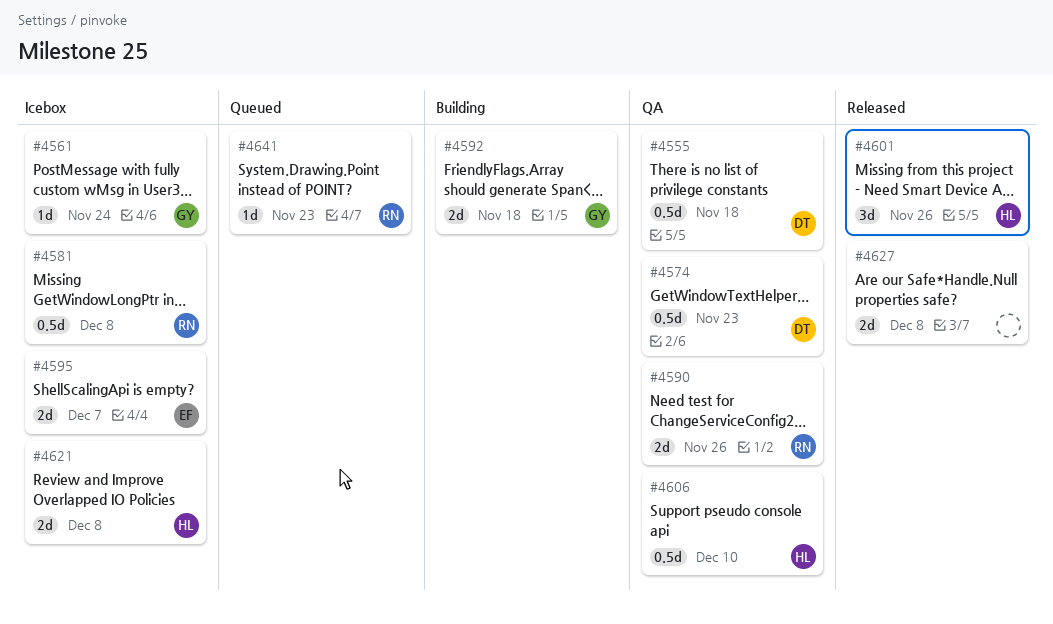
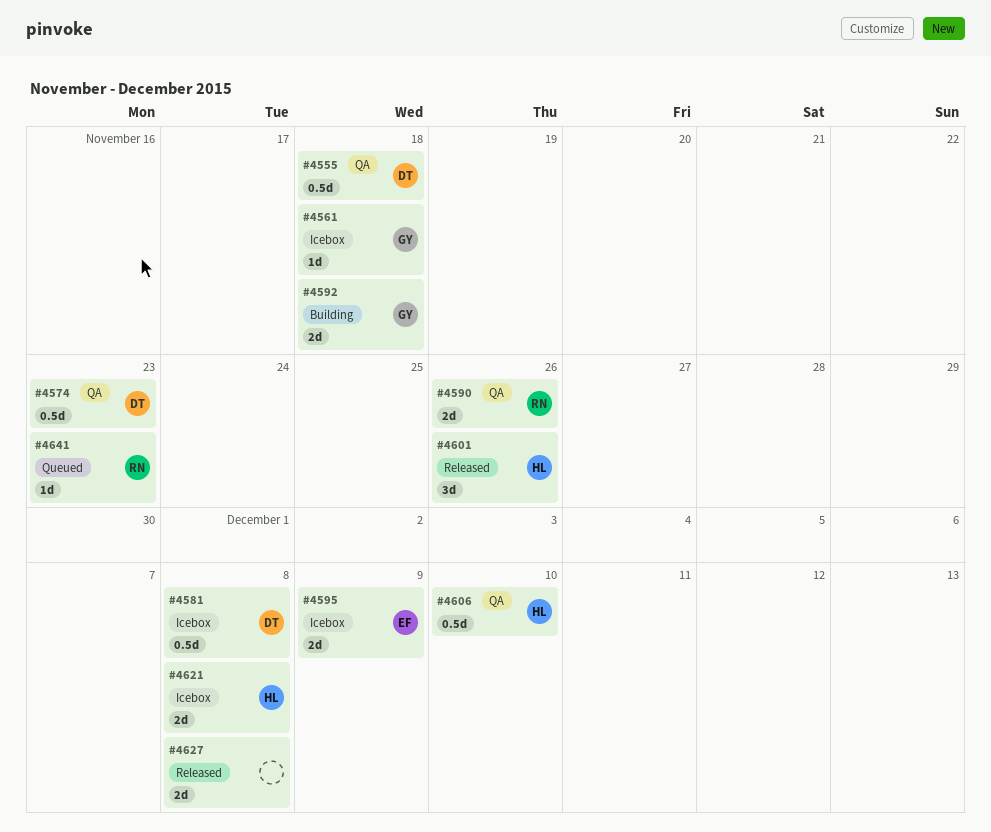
#4561, due: Nov 24 -> Nov 18
#4581, owner: RN -> DT
#4595, due: Dec 7 -> Dec 9

